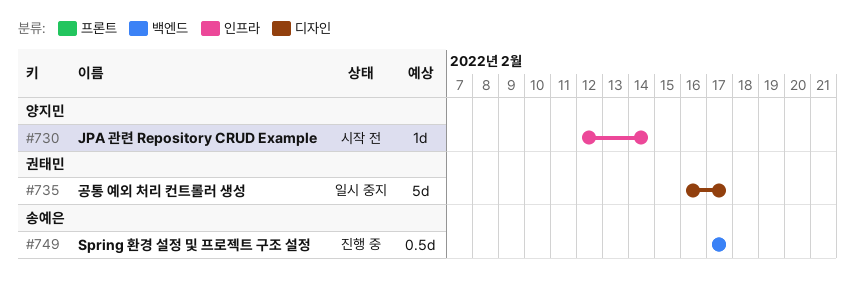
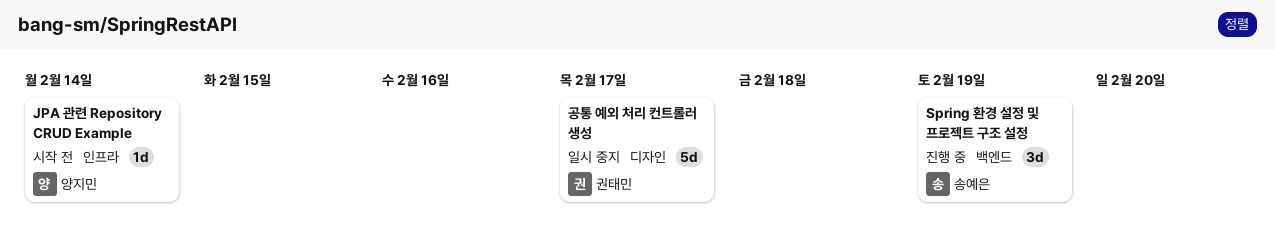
Spring 환경 설정 및 프로젝트 구조 설정, estimate: 0.5d -> 3d
Spring 환경 설정 및 프로젝트 구조 설정, due: Feb 17 -> Feb 19

